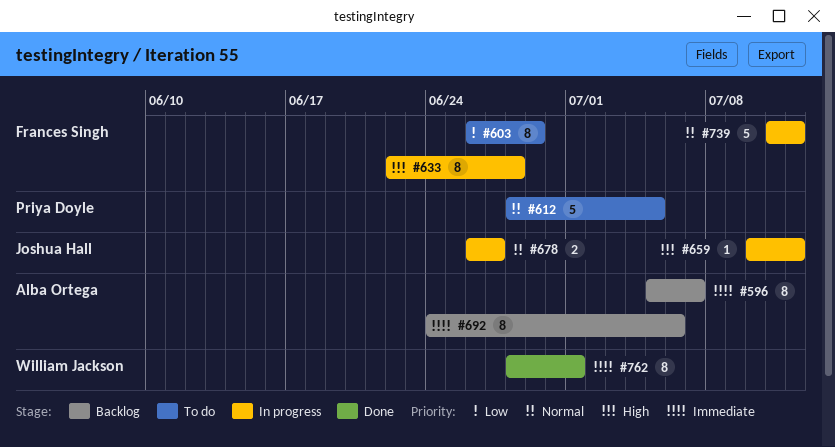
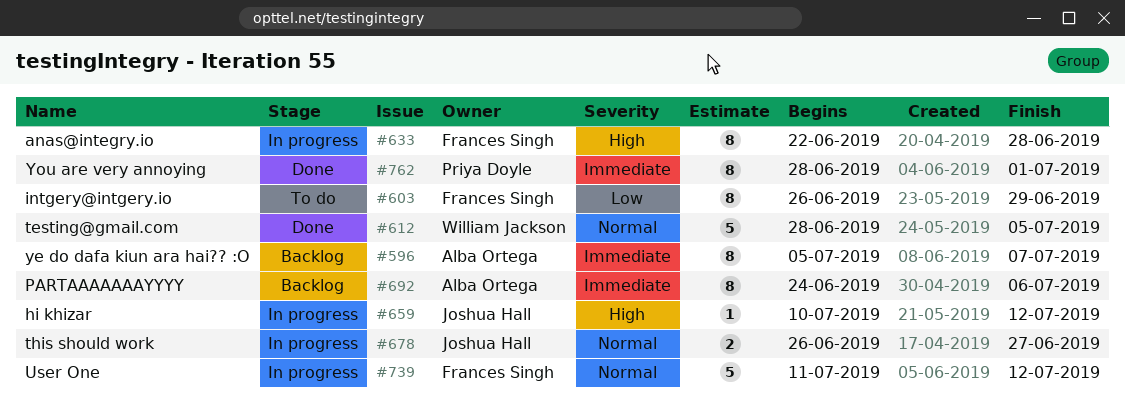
#612, status: To do -> Done
#612, owner: Priya Doyle -> William Jackson
#762, owner: William Jackson -> Priya Doyle

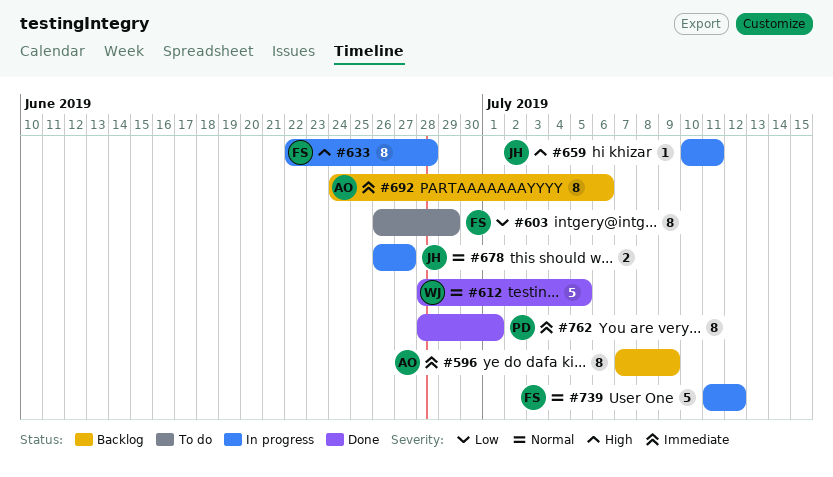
#596, start: Jul 5 -> Jul 7
#596, due: Jul 7 -> Jul 9
#659, due: Jul 12 -> Jul 11

